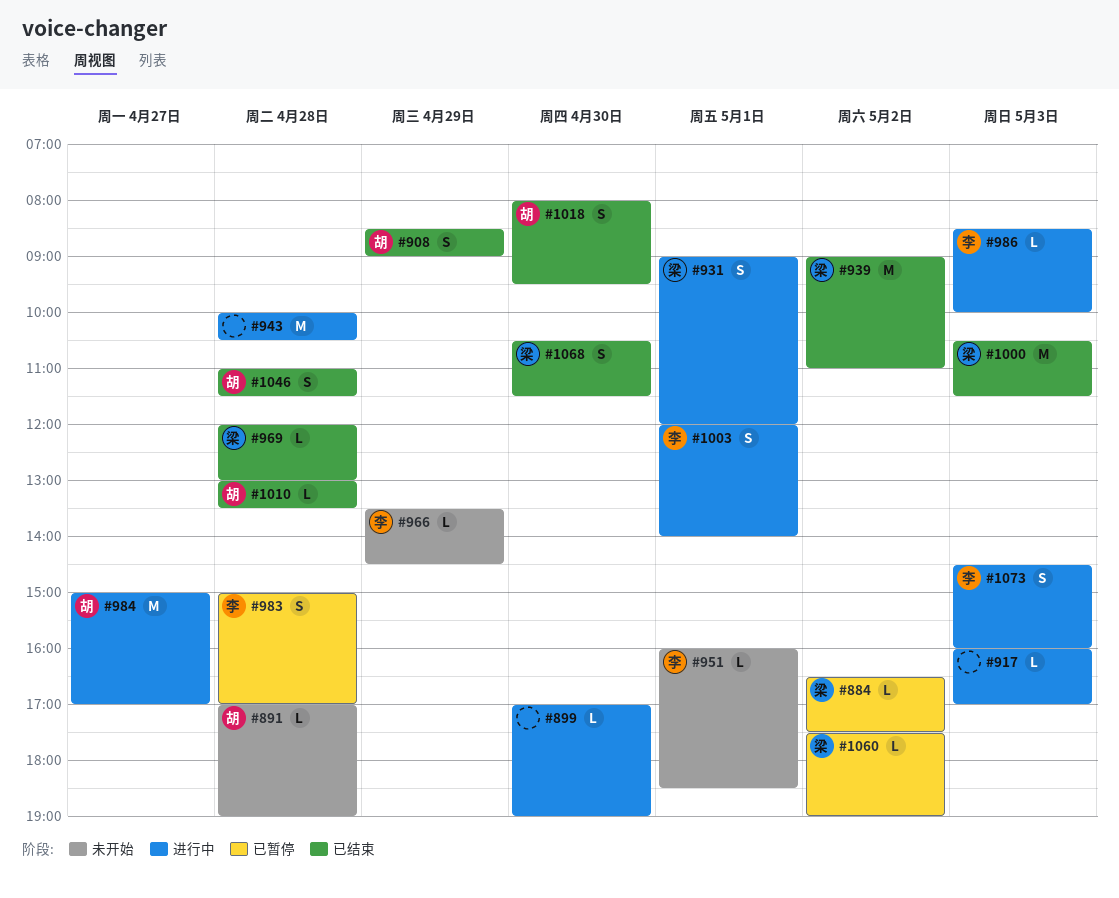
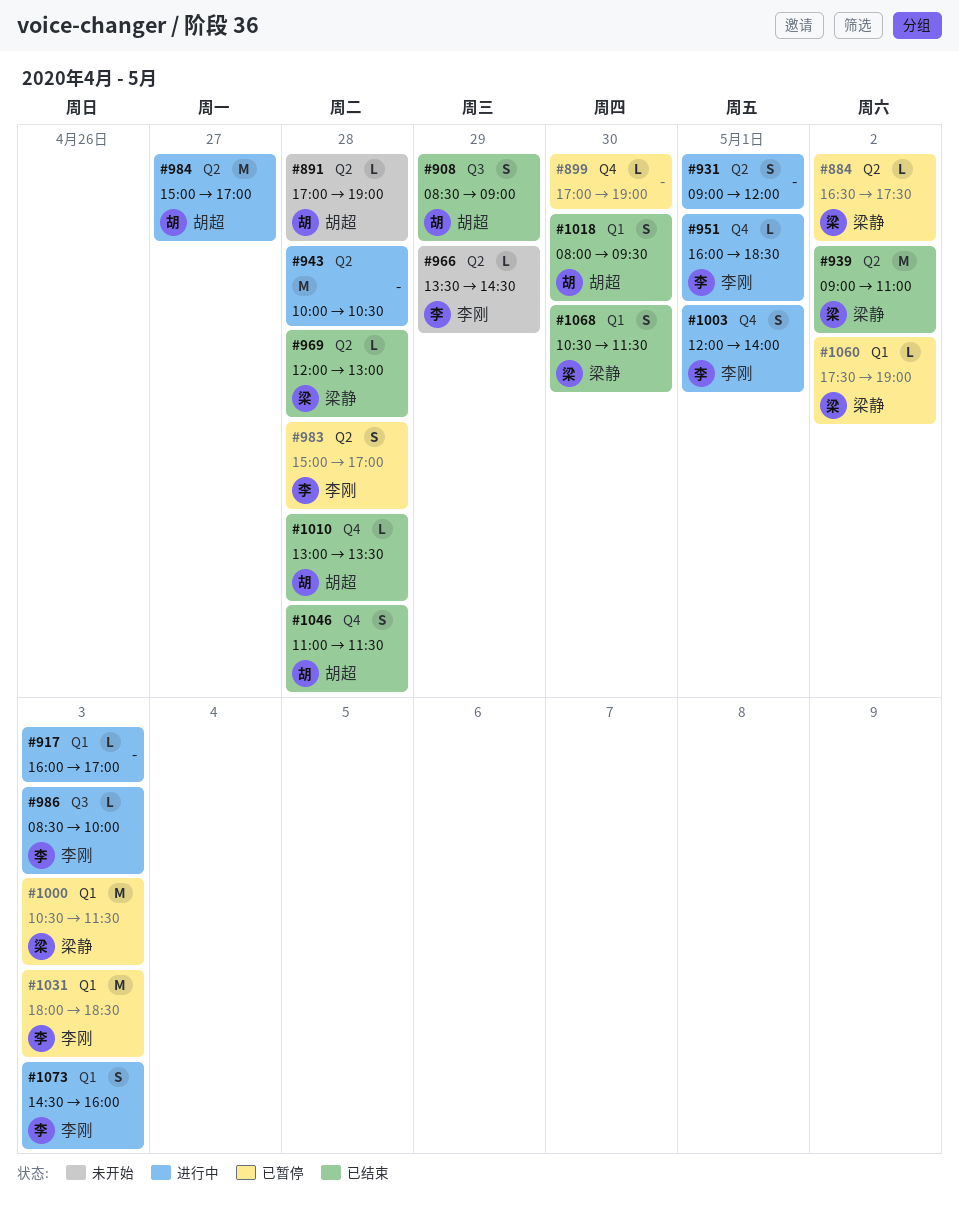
#899, status: 进行中 -> 已暂停
#931, owner: 梁静 -> none
#951, status: 未开始 -> 进行中
#1000, status: 已结束 -> 已暂停
#1031: none -> present

